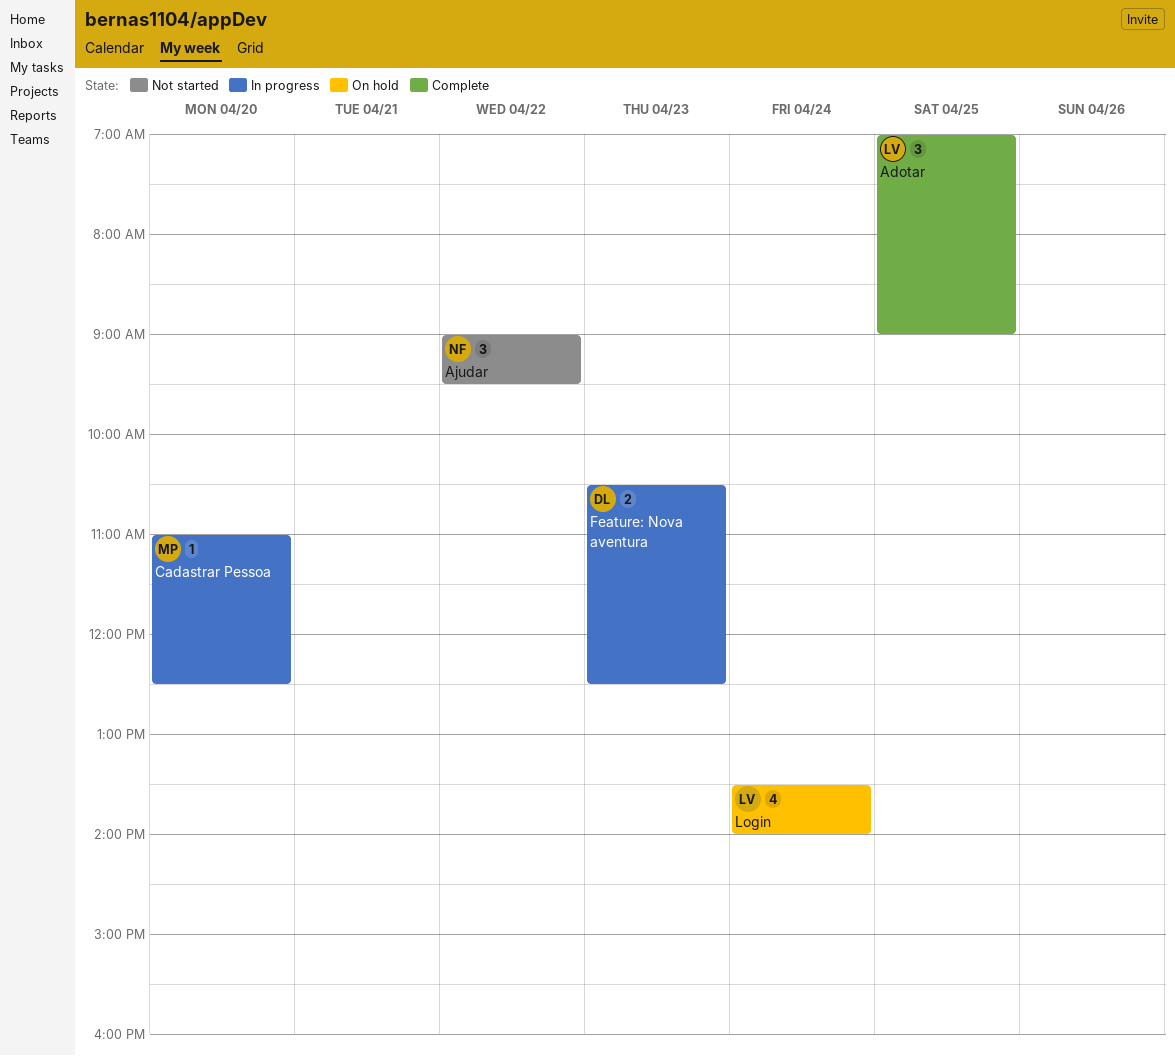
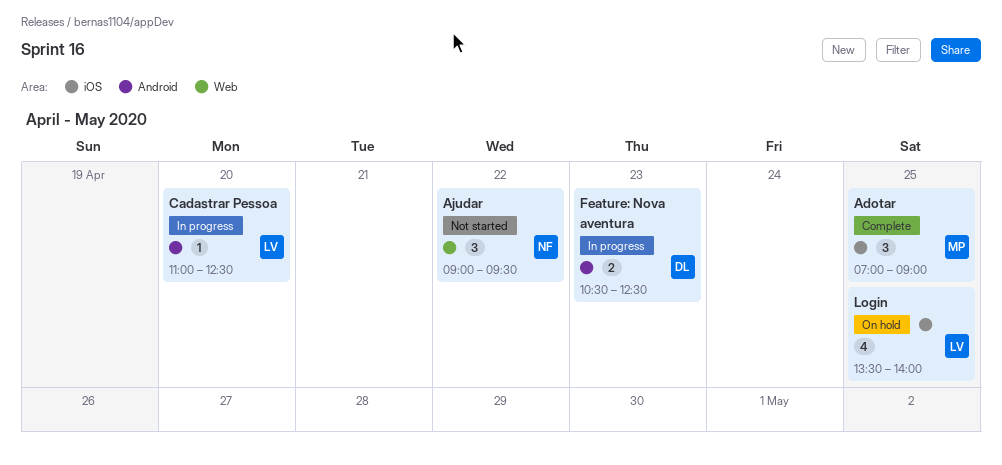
Adotar, owner: LV -> MP
Cadastrar Pessoa, owner: MP -> LV
Login, day: Apr 24 -> Apr 25

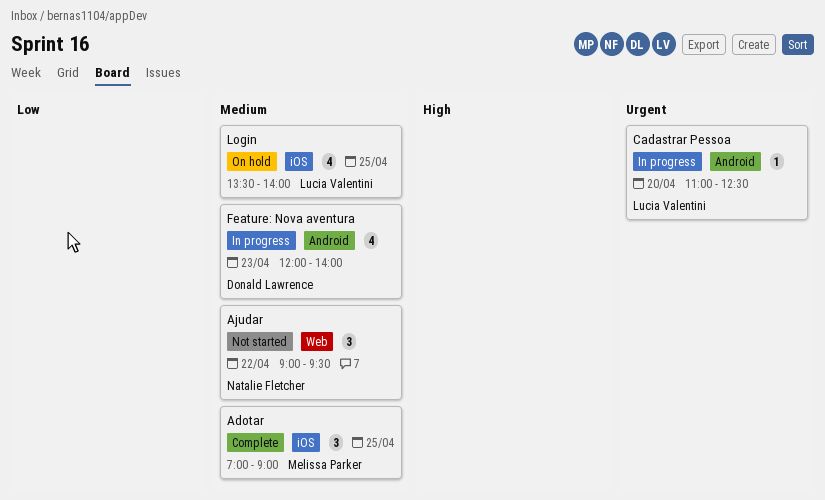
Feature: Nova aventura, estimate: 2 -> 4
Feature: Nova aventura, begins: 10:30 -> 12:00
Feature: Nova aventura, ends: 12:30 -> 14:00

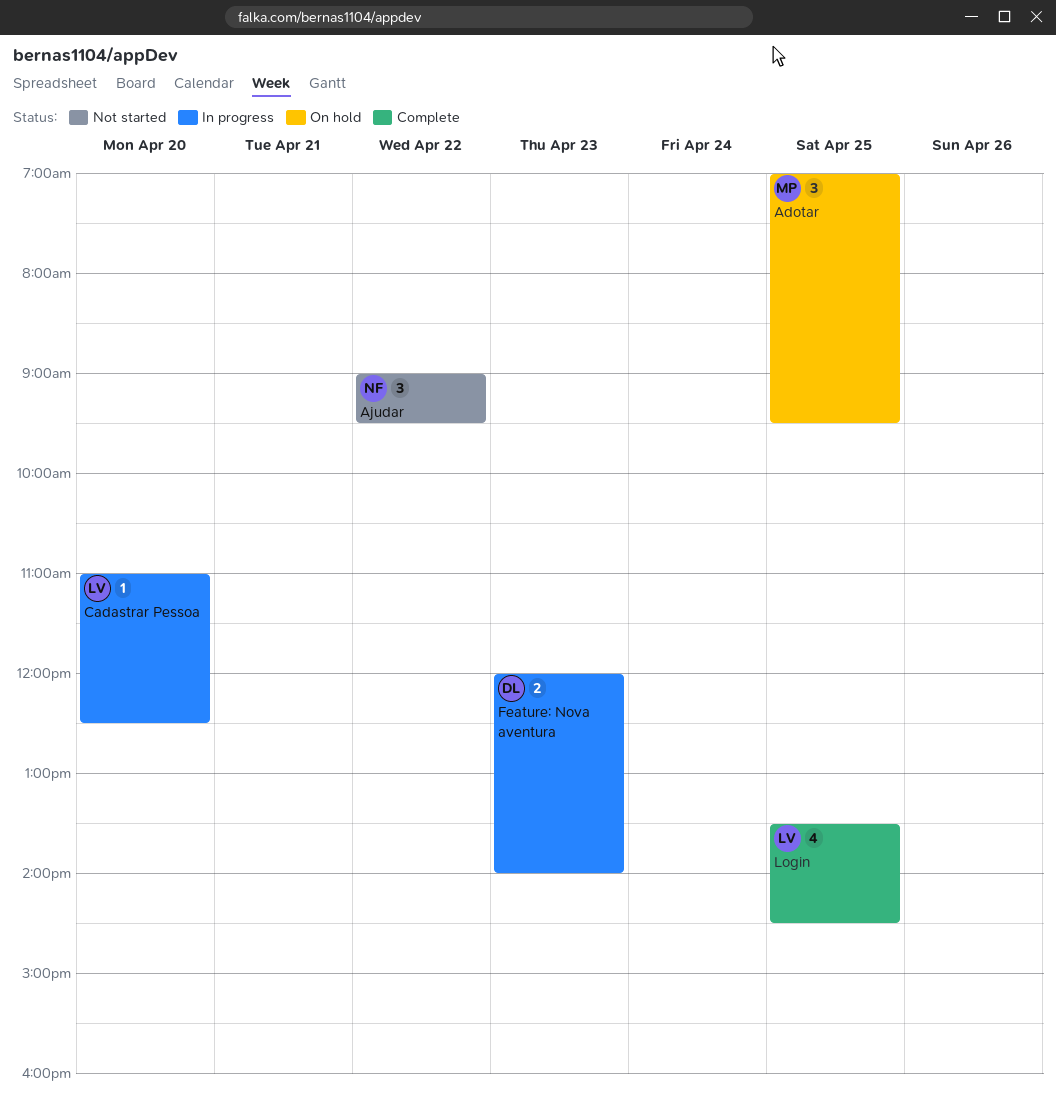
Adotar, status: Complete -> On hold
Adotar, ends: 09:00 -> 09:30
Feature: Nova aventura, estimate: 4 -> 2
Login, status: On hold -> Complete
Login, ends: 14:00 -> 14:30

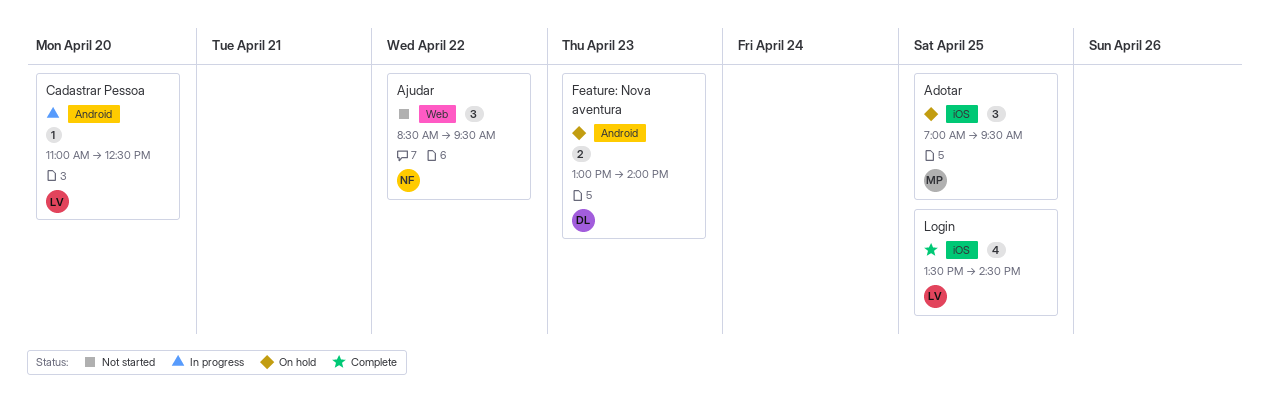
Ajudar, begins: 09:00 -> 08:30
Feature: Nova aventura, status: In progress -> On hold
Feature: Nova aventura, begins: 12:00 -> 13:00

